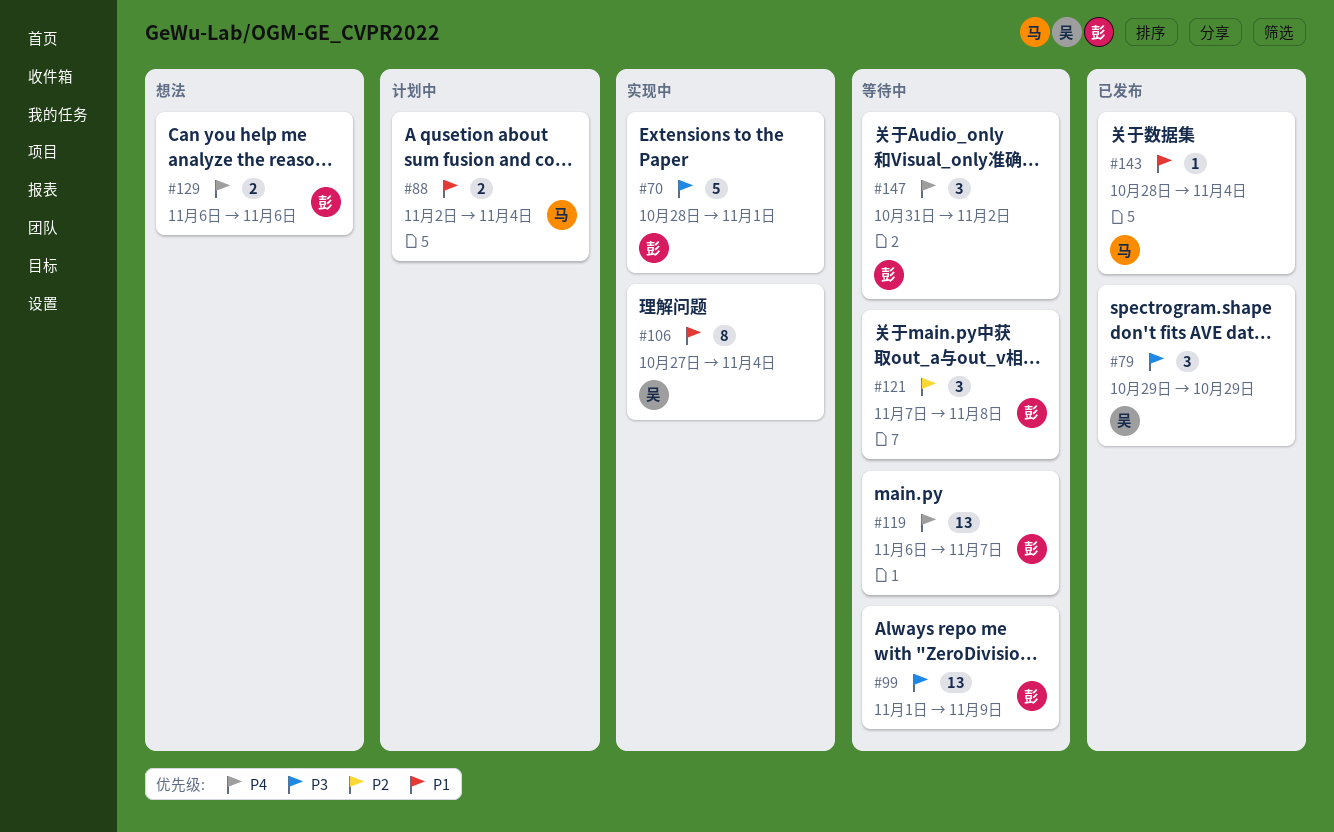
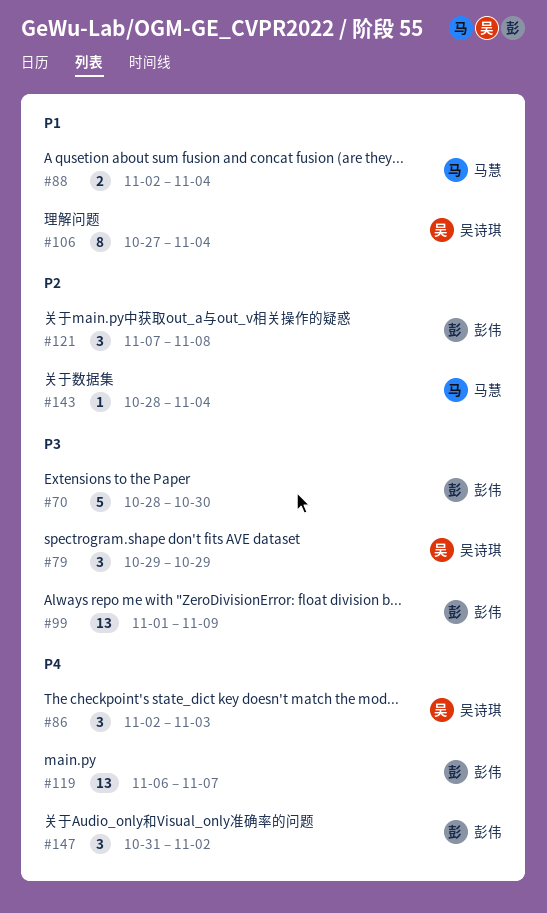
#70, due: Nov 1 -> Oct 30
#86: none -> present
#129: present -> none
#143, priority: P1 -> P2

